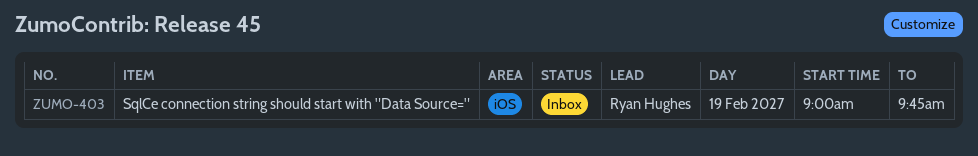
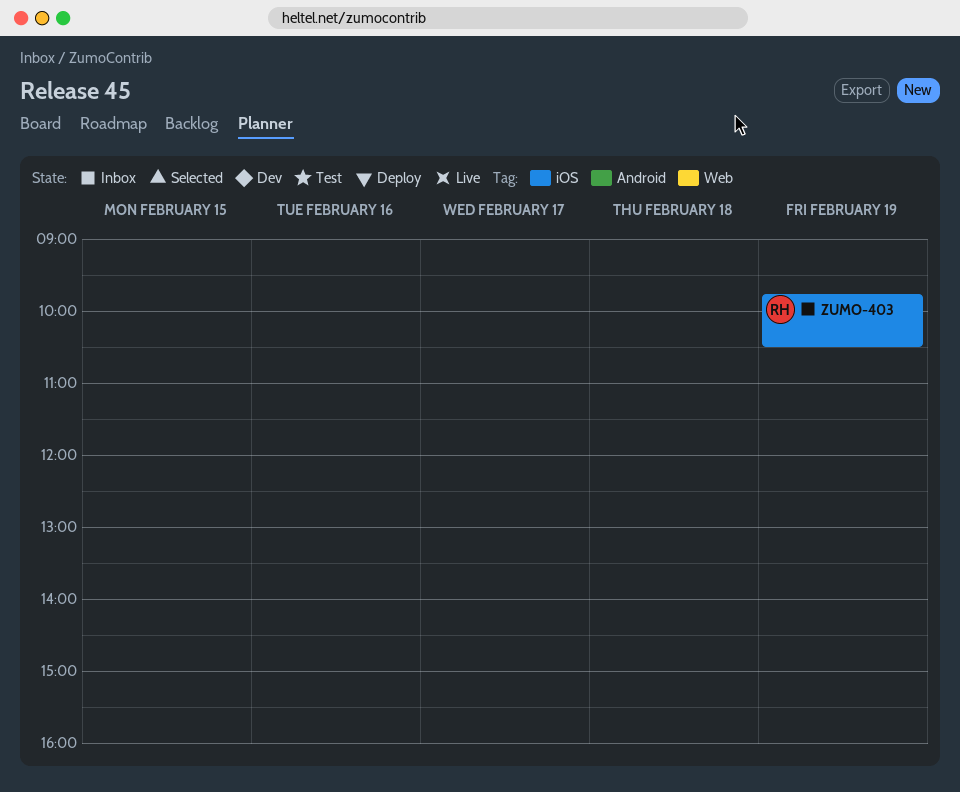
ZUMO-403, begins: 09:00 -> 09:45
ZUMO-403, ends: 09:45 -> 10:30

